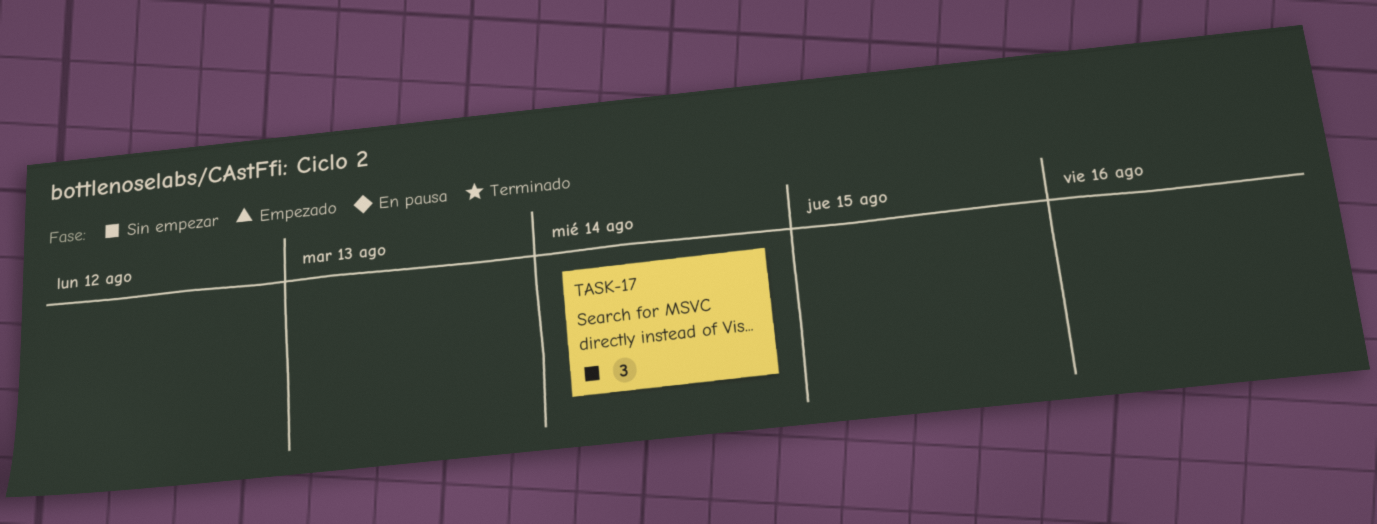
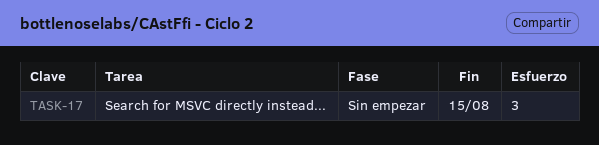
TASK-17, due: Aug 14 -> Aug 15

